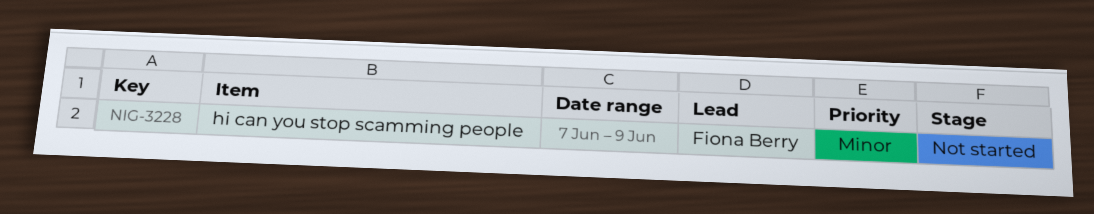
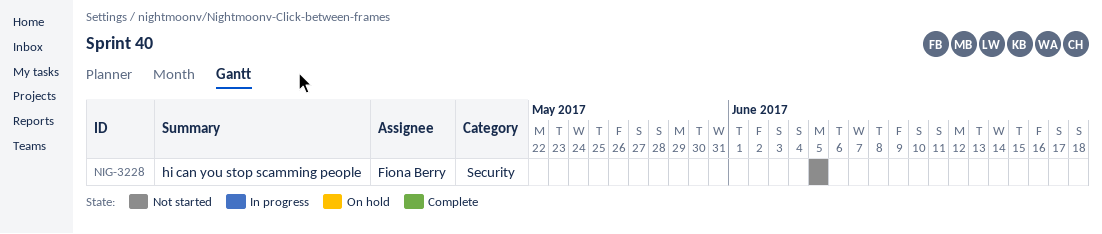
NIG-3228, start: Jun 7 -> Jun 5
NIG-3228, due: Jun 9 -> Jun 5

